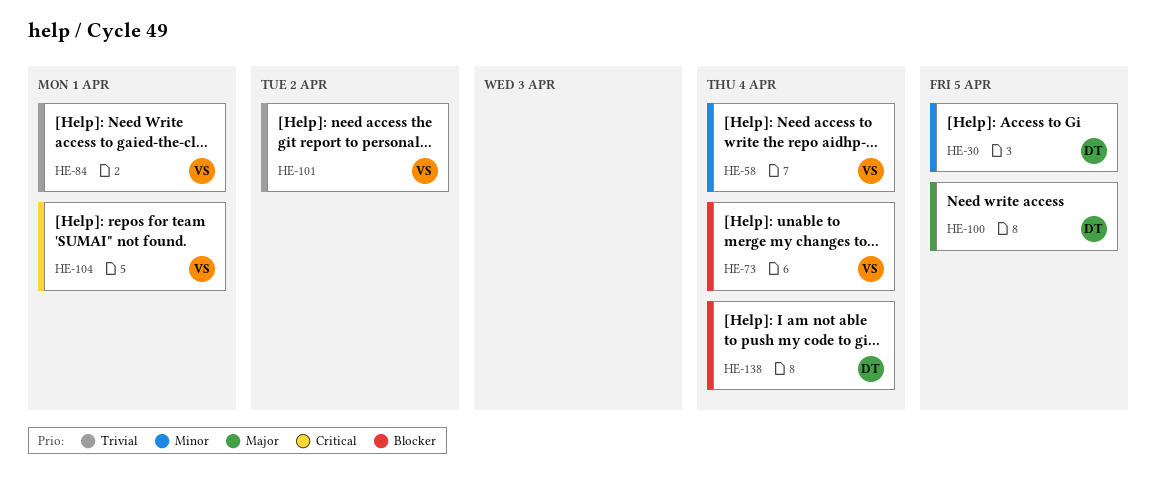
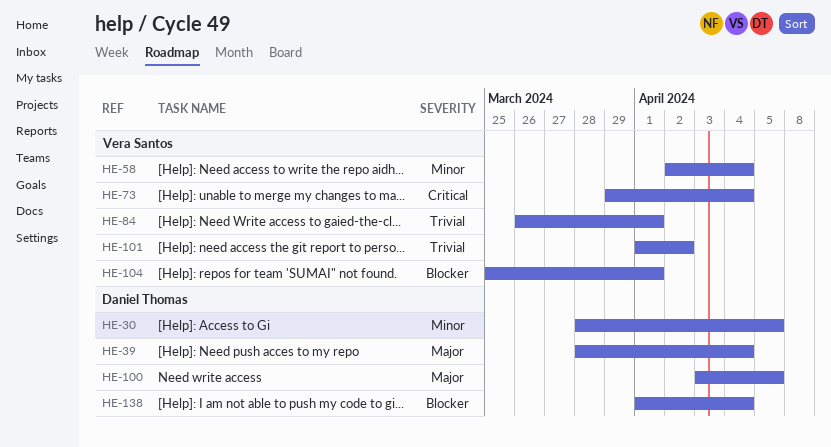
HE-39: none -> present
HE-73, priority: Blocker -> Critical
HE-104, priority: Critical -> Blocker

